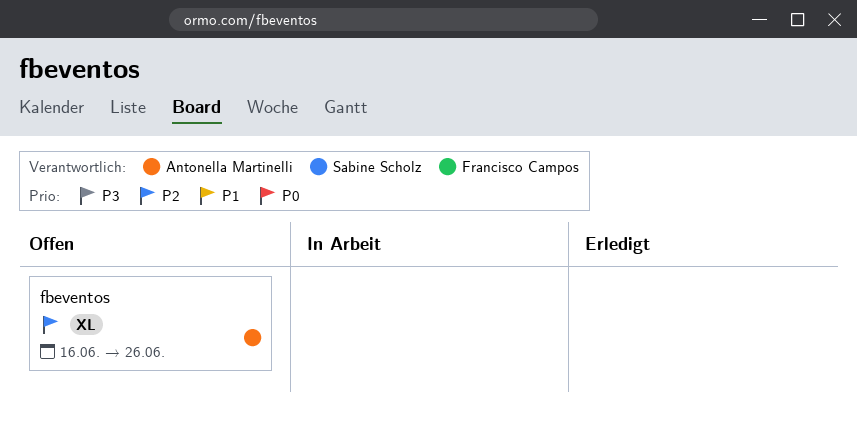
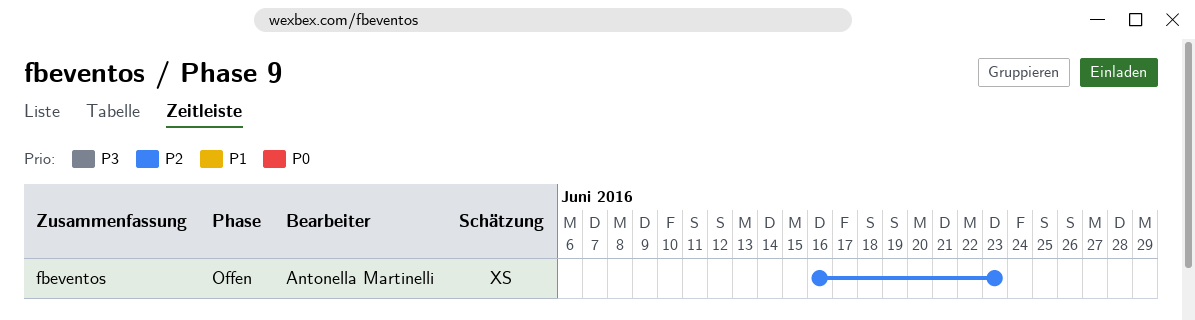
fbeventos, estimate: XL -> XS
fbeventos, due: Jun 26 -> Jun 23

